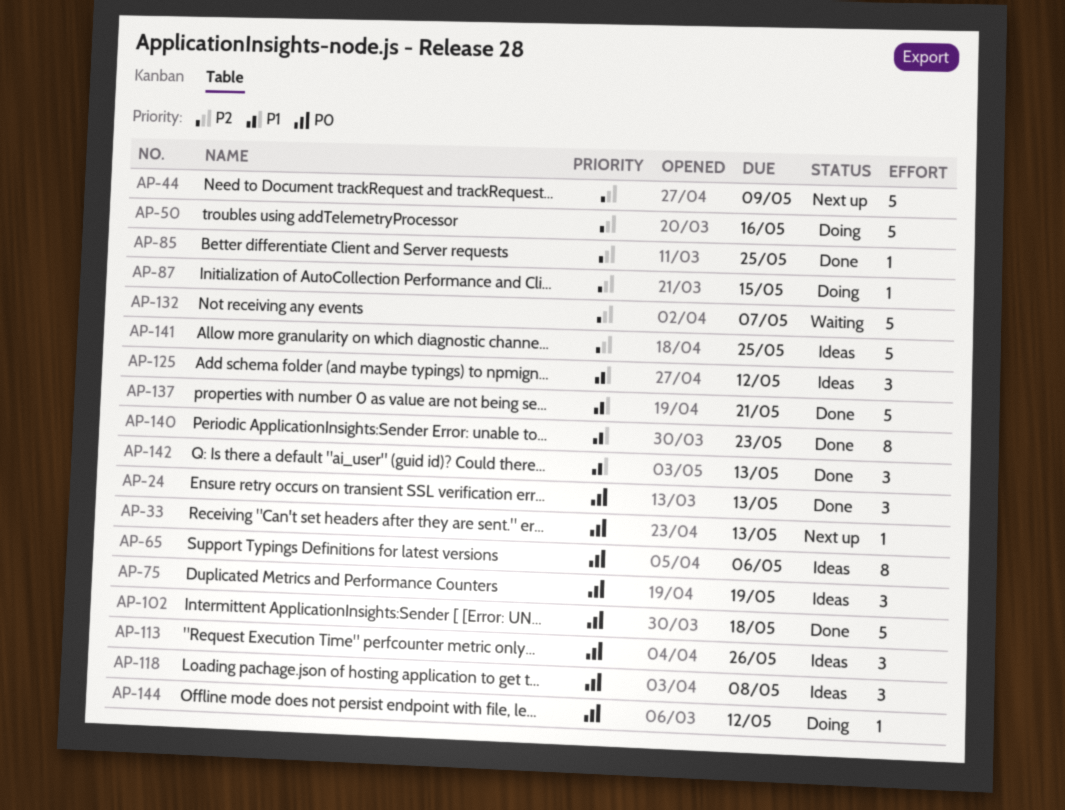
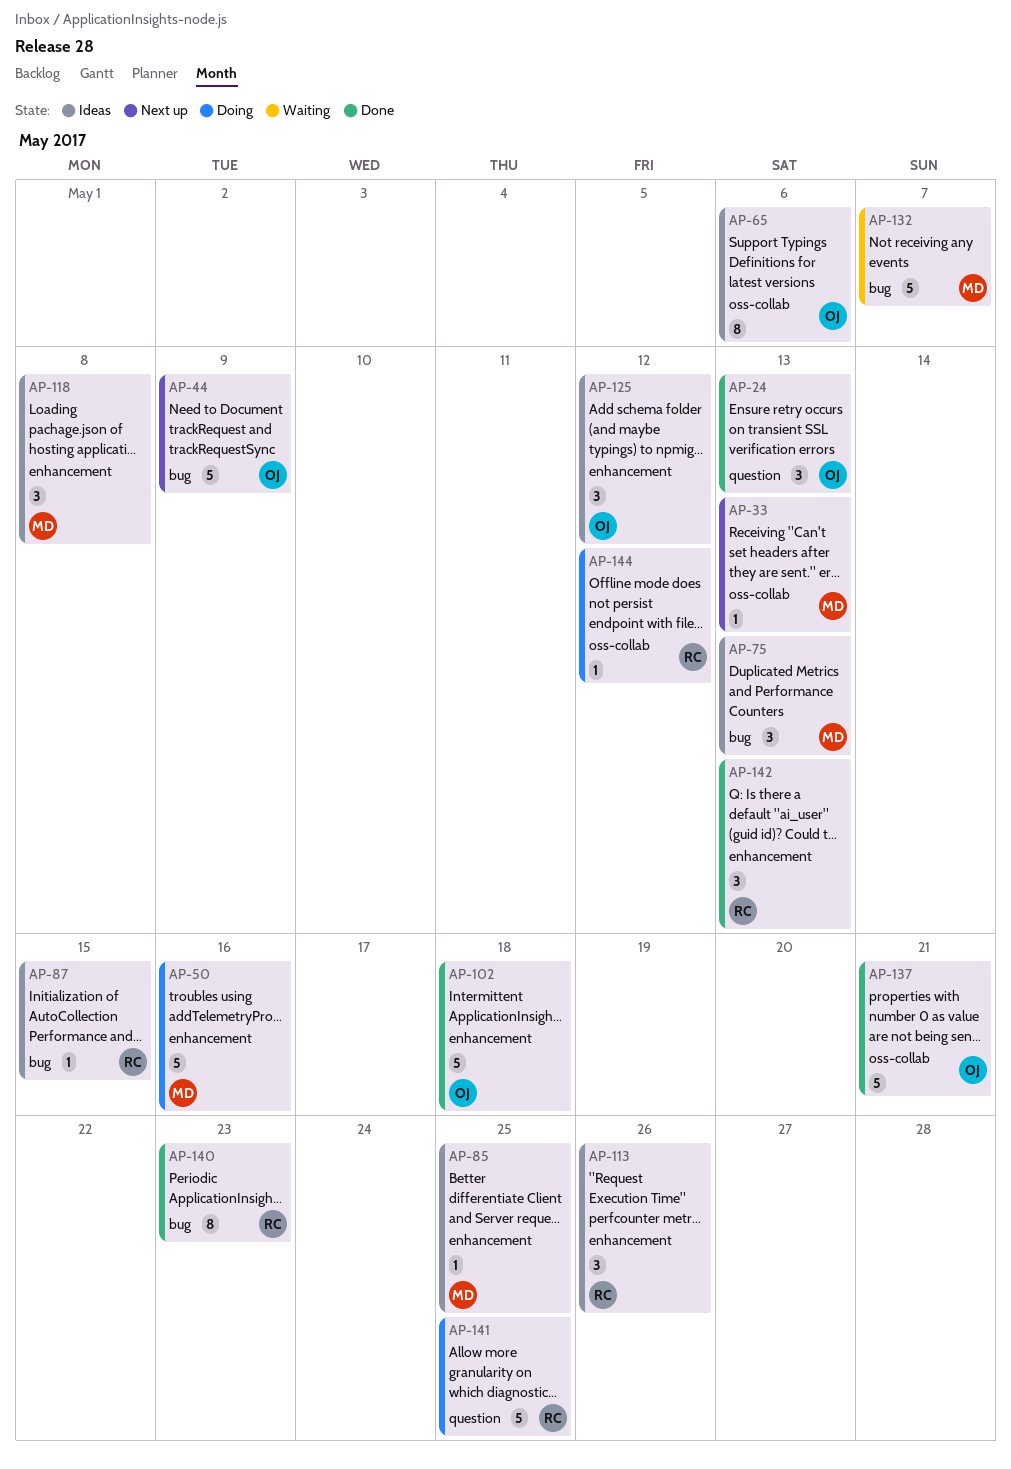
AP-75, due: May 19 -> May 13
AP-85, status: Done -> Ideas
AP-87, status: Doing -> Ideas
AP-141, status: Ideas -> Doing

